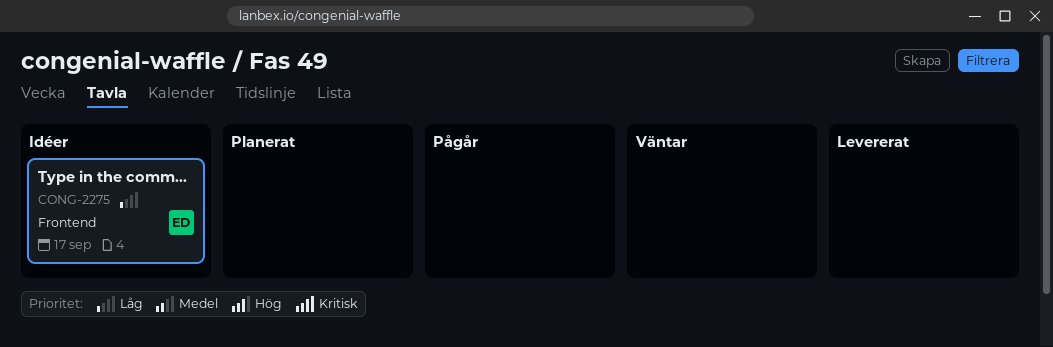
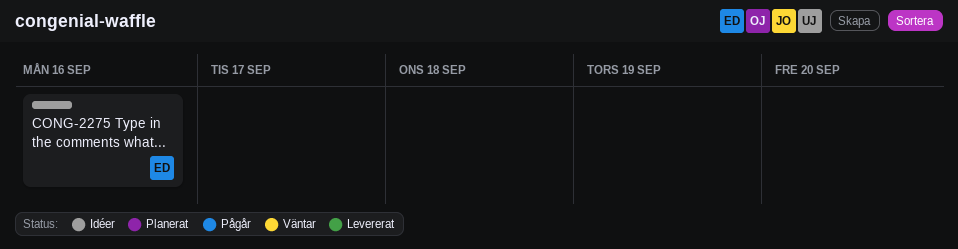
CONG-2275, due: Sep 17 -> Sep 16

